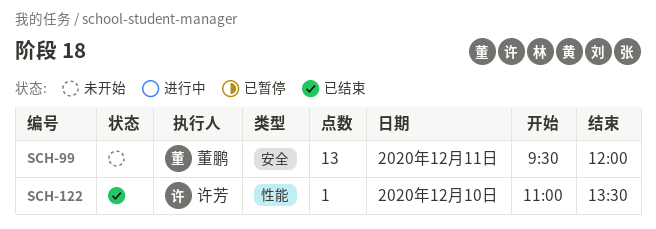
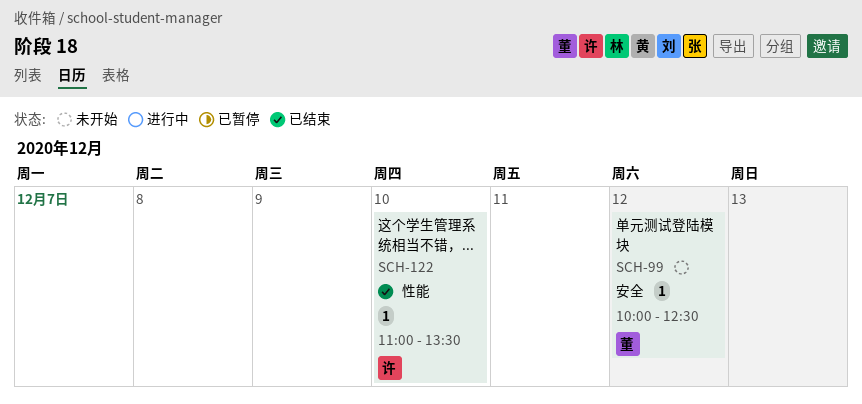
SCH-99, estimate: 13 -> 1
SCH-99, day: Dec 11 -> Dec 12
SCH-99, begins: 09:30 -> 10:00
SCH-99, ends: 12:00 -> 12:30

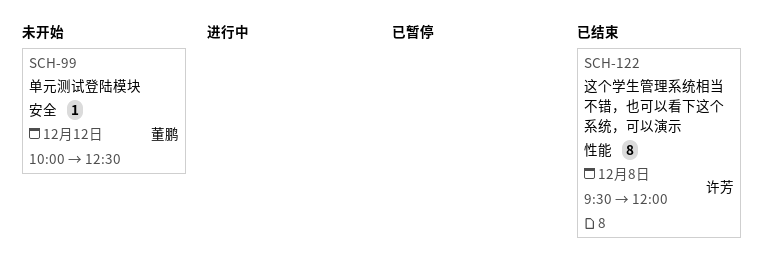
SCH-122, estimate: 1 -> 8
SCH-122, day: Dec 10 -> Dec 8
SCH-122, begins: 11:00 -> 09:30
SCH-122, ends: 13:30 -> 12:00

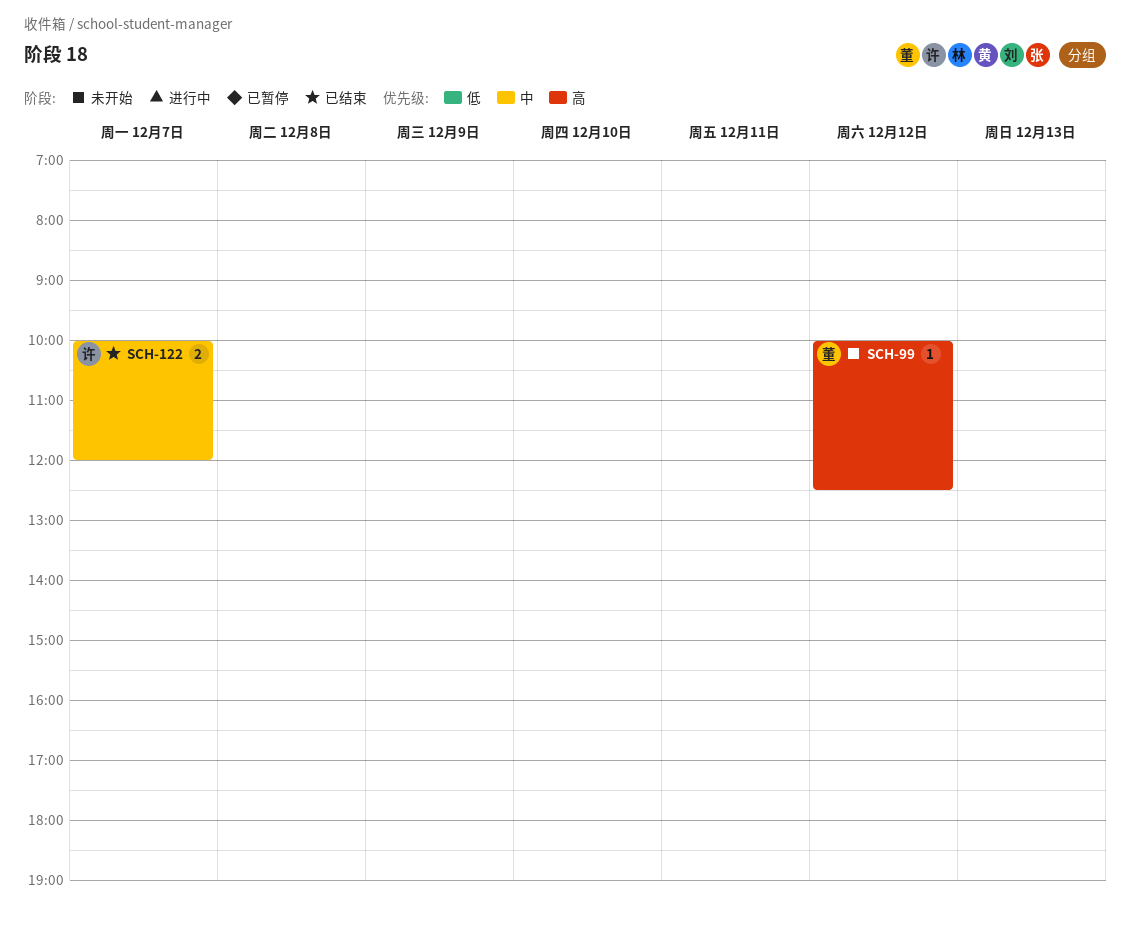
SCH-122, estimate: 8 -> 2
SCH-122, day: Dec 8 -> Dec 7
SCH-122, begins: 09:30 -> 10:00

